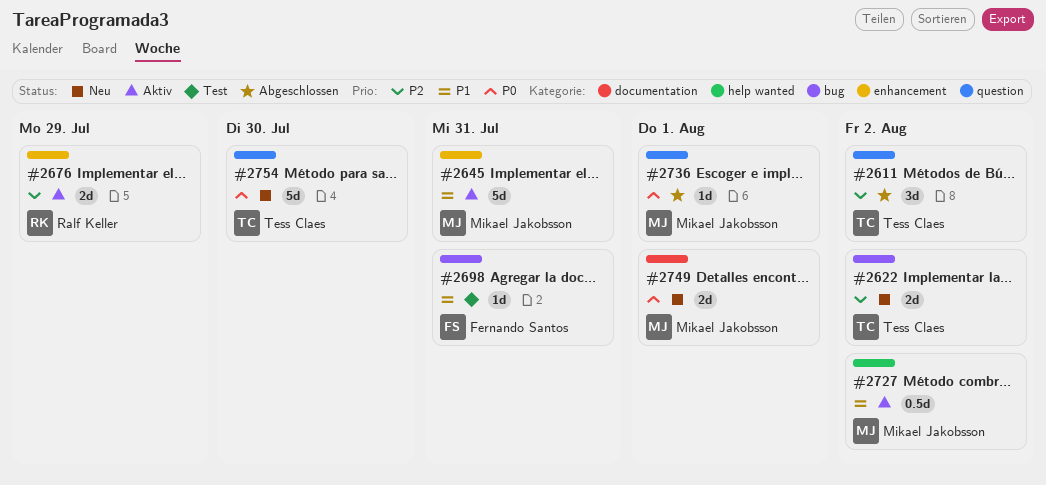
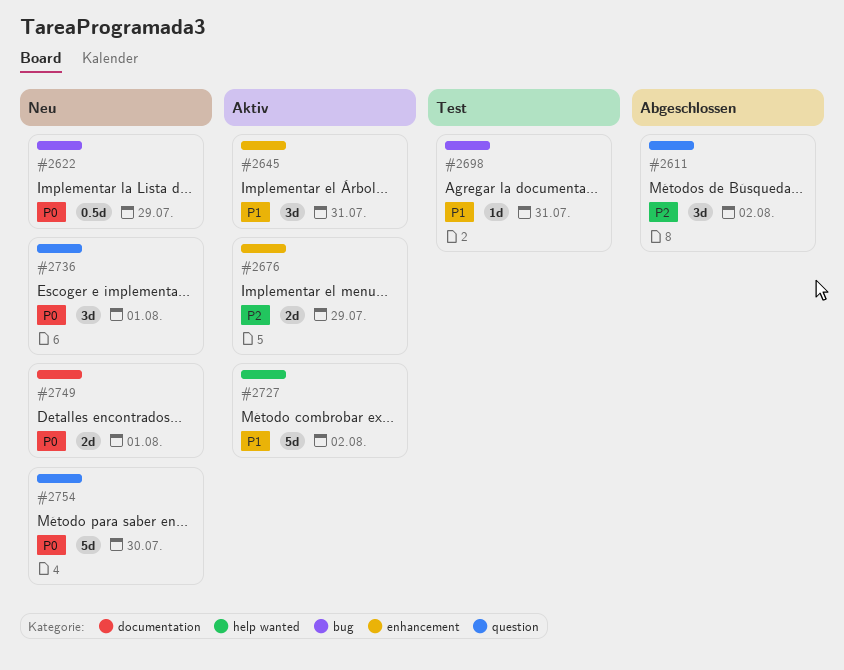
#2622, priority: P2 -> P0
#2622, estimate: 2d -> 0.5d
#2622, due: Aug 2 -> Jul 29
#2645, estimate: 5d -> 3d
#2727, estimate: 0.5d -> 5d
#2736, status: Abgeschlossen -> Neu
#2736, estimate: 1d -> 3d

